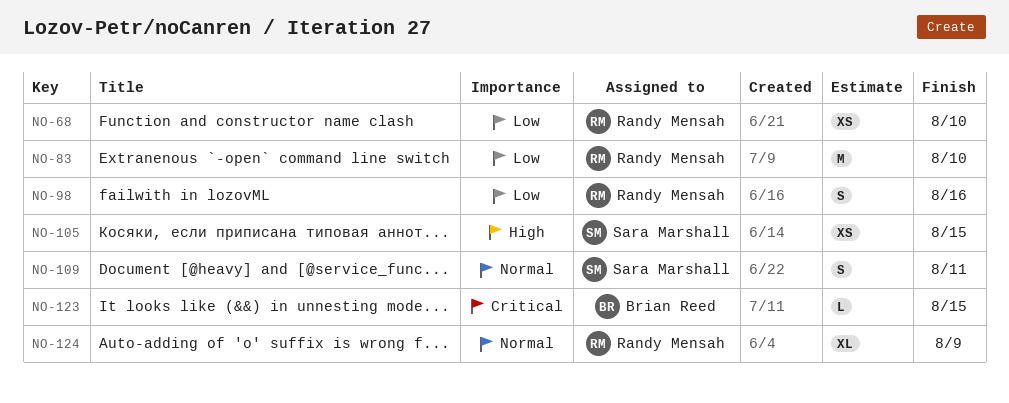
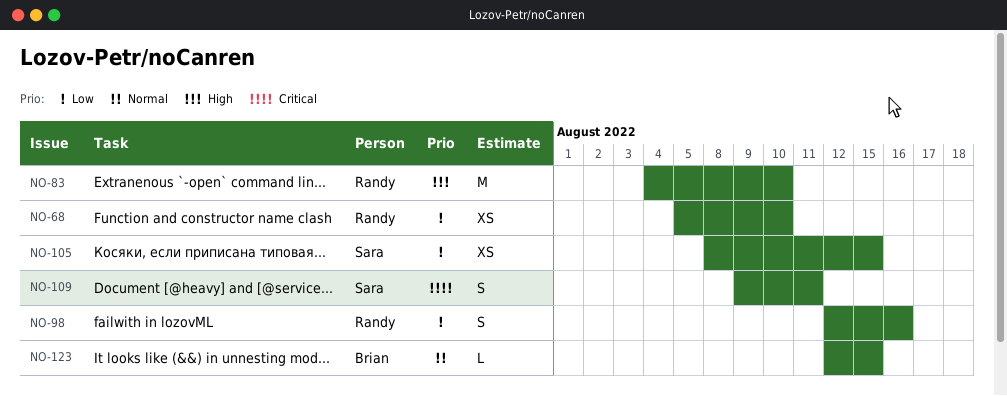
NO-83, priority: Low -> High
NO-105, priority: High -> Low
NO-109, priority: Normal -> Critical
NO-123, priority: Critical -> Normal
NO-124: present -> none

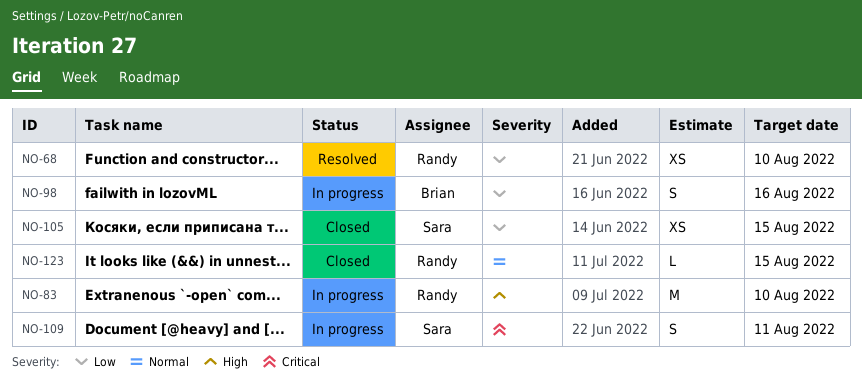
NO-98, owner: Randy -> Brian
NO-123, owner: Brian -> Randy

